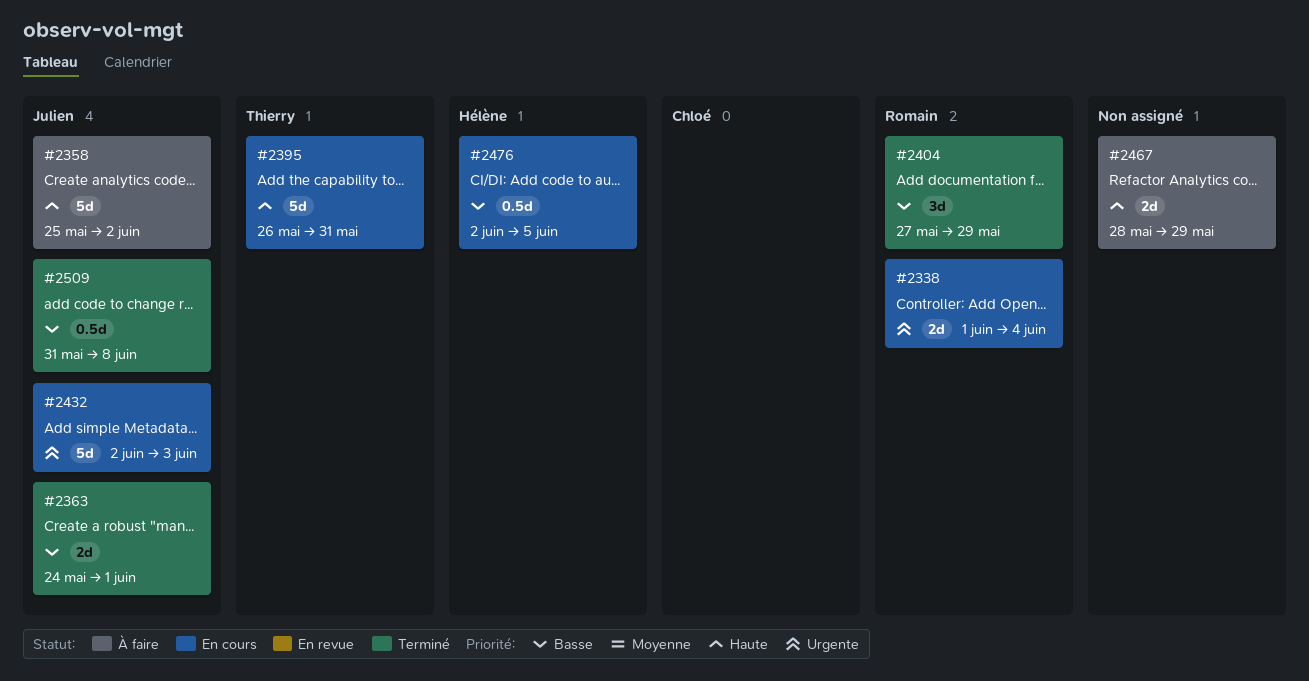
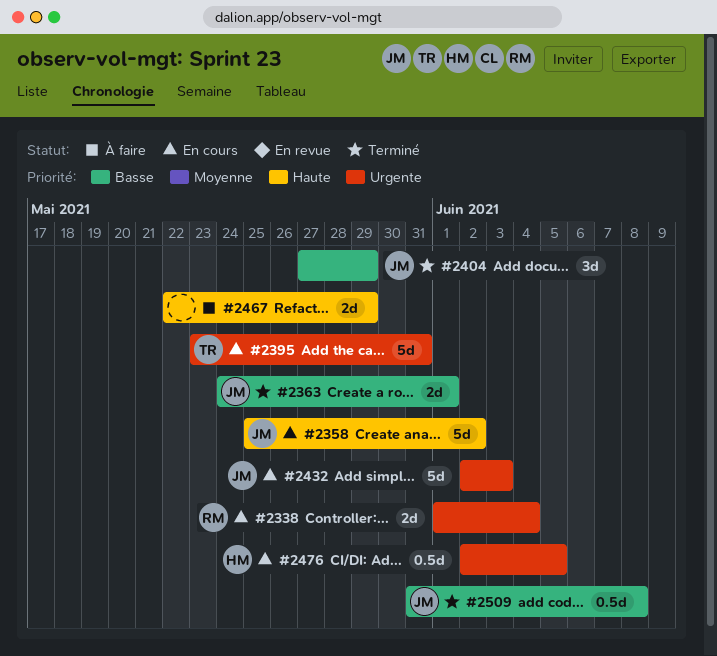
#2358, status: À faire -> En cours
#2395, priority: Haute -> Urgente
#2395, start: May 26 -> May 23
#2404, owner: Romain -> Julien
#2467, start: May 28 -> May 22
#2476, priority: Basse -> Urgente

